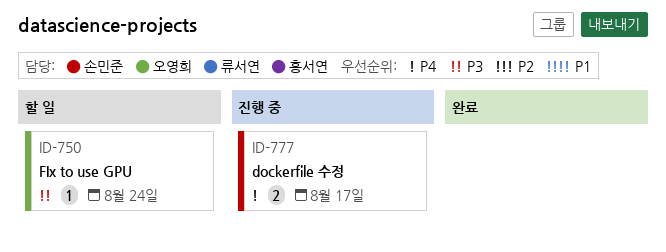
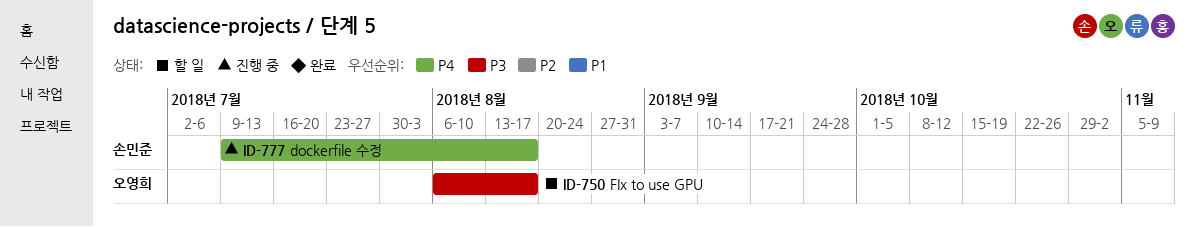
ID-750, due: Aug 24 -> Aug 17

